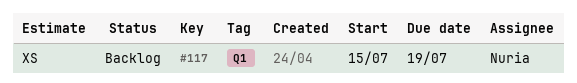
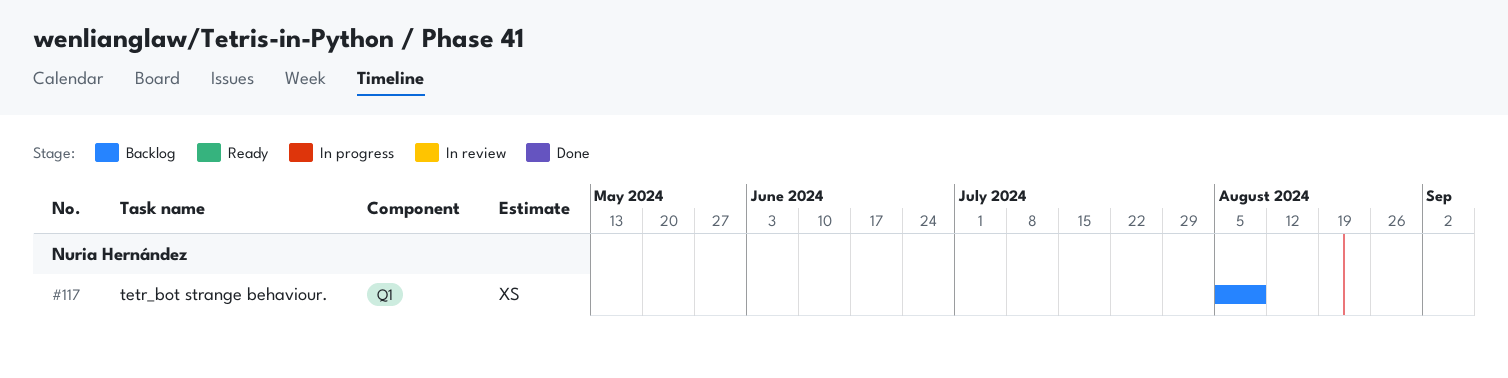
#117, start: Jul 15 -> Aug 5
#117, due: Jul 19 -> Aug 9

